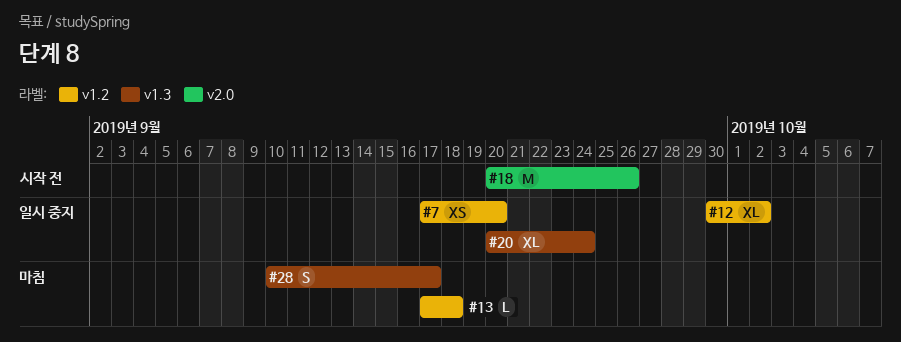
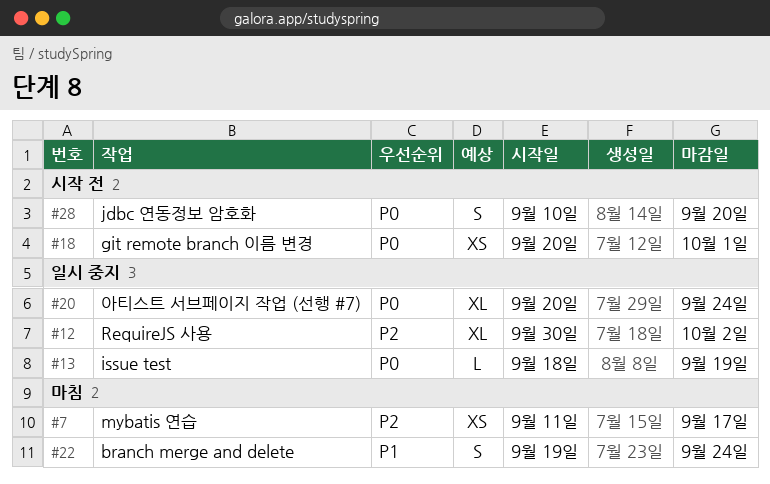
#7, status: 일시 중지 -> 마침
#7, start: Sep 17 -> Sep 11
#7, due: Sep 20 -> Sep 17
#13, status: 마침 -> 일시 중지
#13, start: Sep 17 -> Sep 18
#13, due: Sep 18 -> Sep 19
#18, estimate: M -> XS
#18, due: Sep 26 -> Oct 1
#22: none -> present
#28, status: 마침 -> 시작 전
#28, due: Sep 17 -> Sep 20

